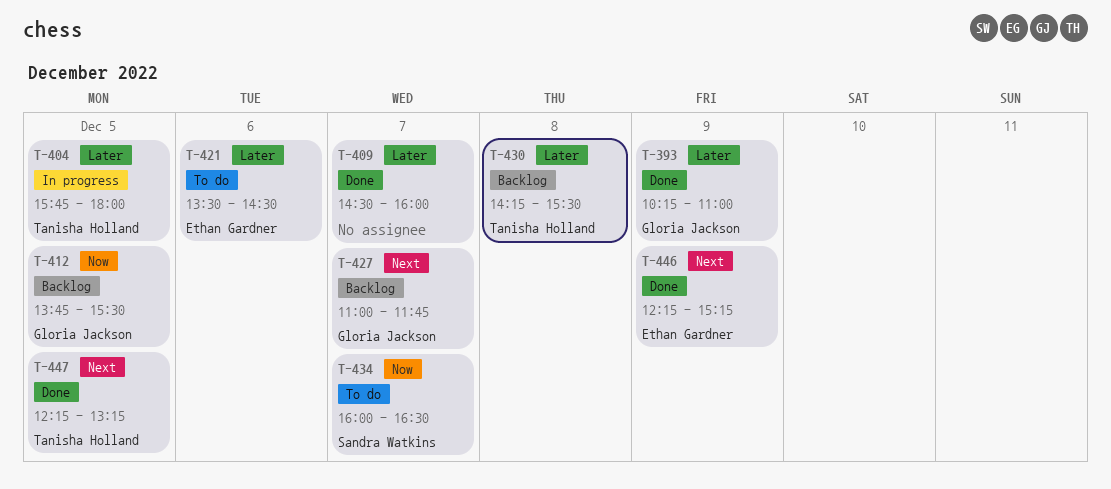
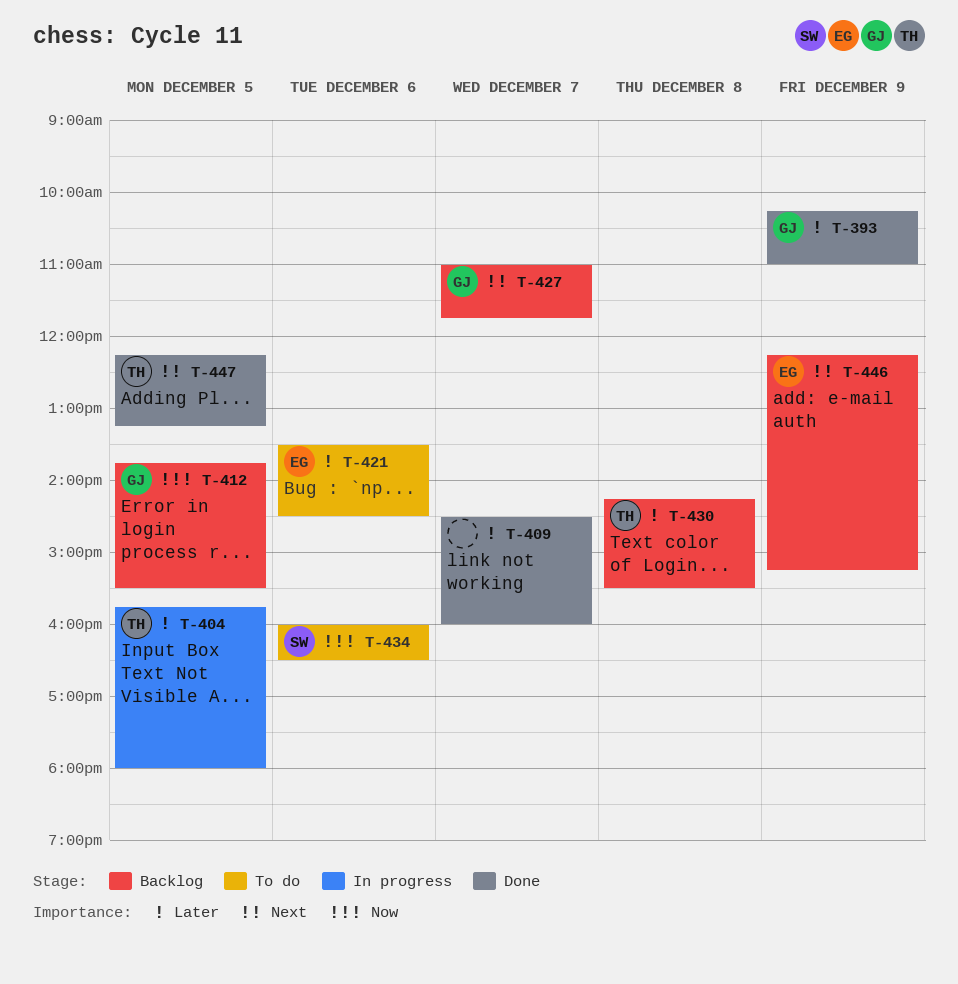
T-434, day: Dec 7 -> Dec 6
T-446, status: Done -> Backlog

